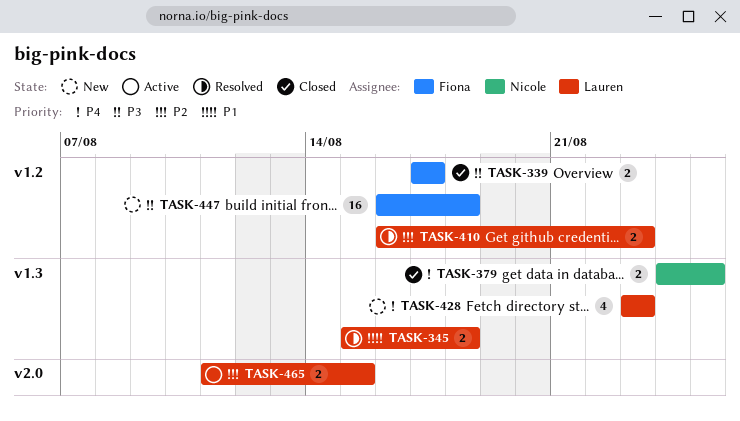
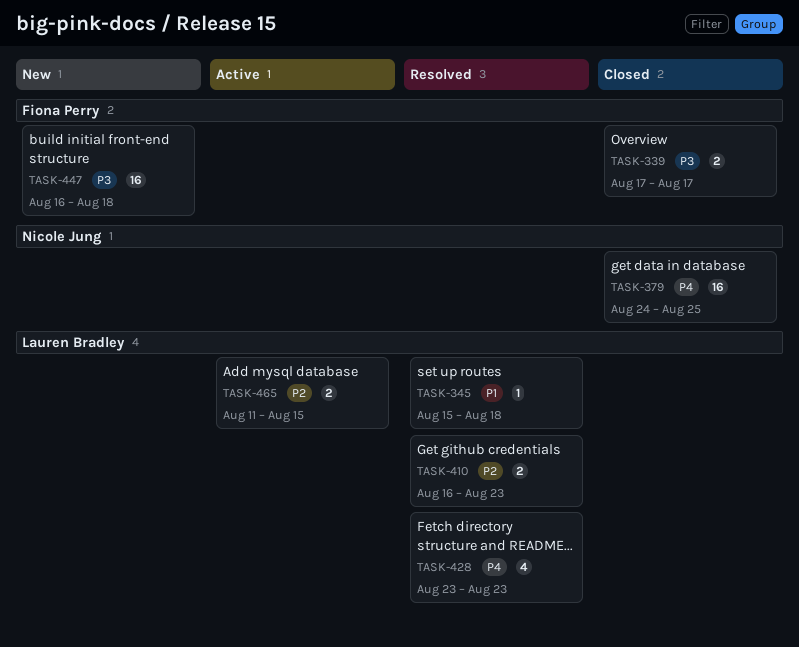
TASK-345, estimate: 2 -> 1
TASK-379, estimate: 2 -> 16
TASK-428, status: New -> Resolved

